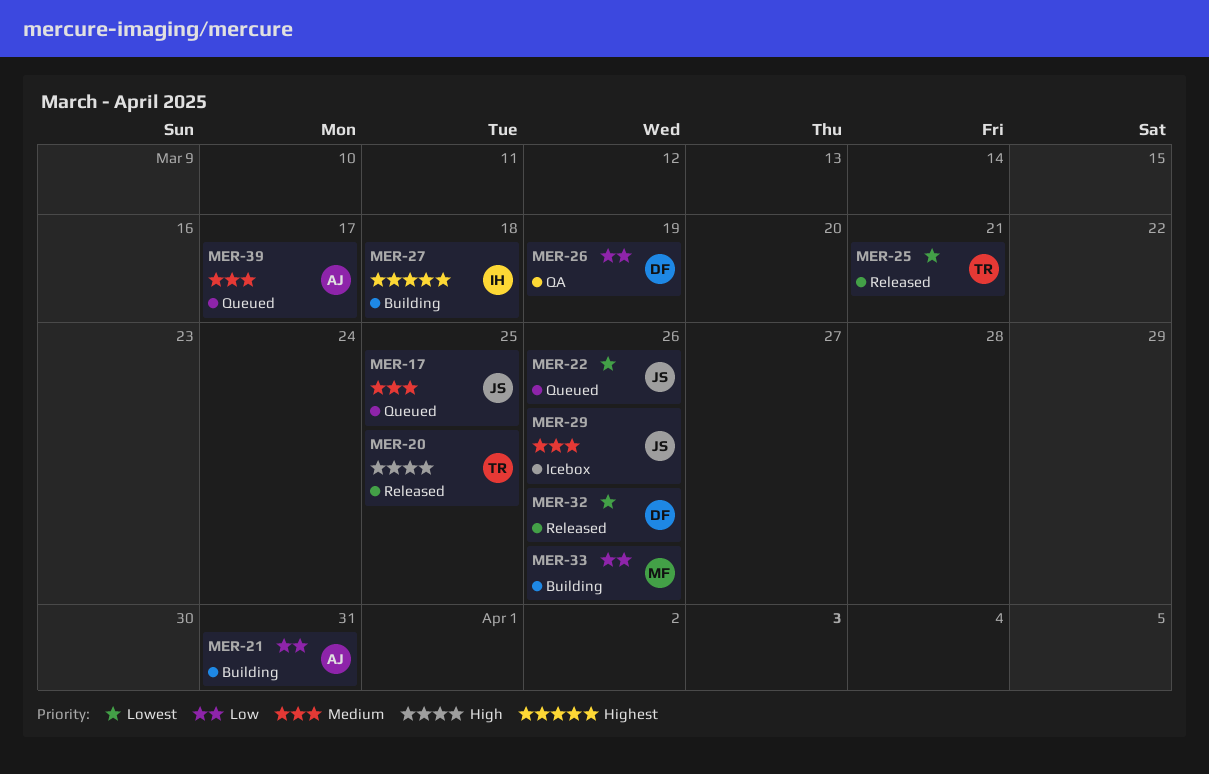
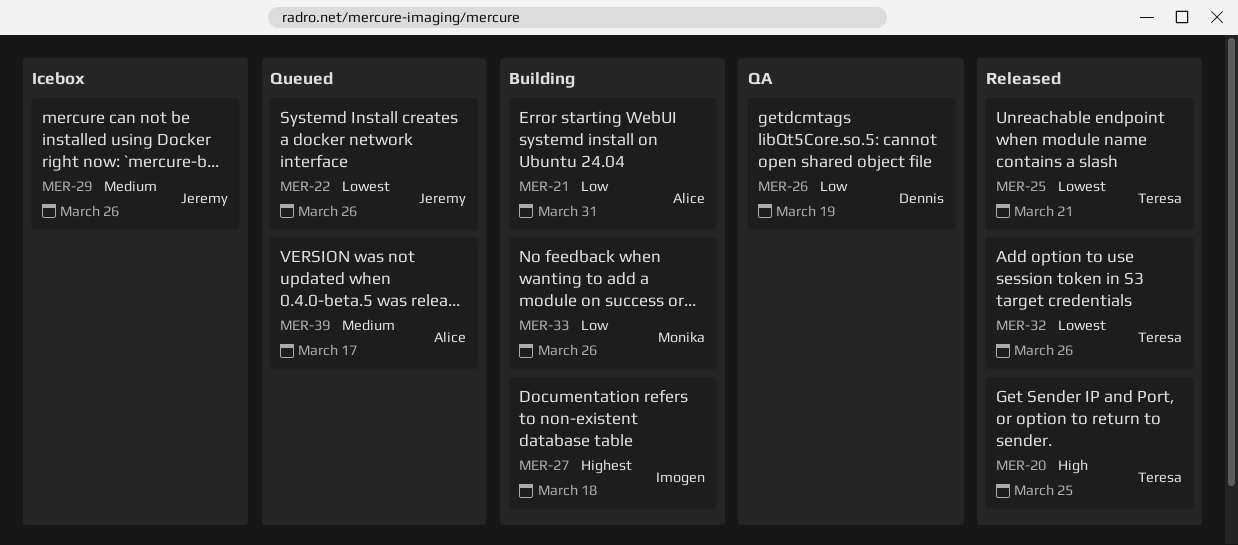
MER-17: present -> none
MER-32, owner: Dennis -> Teresa

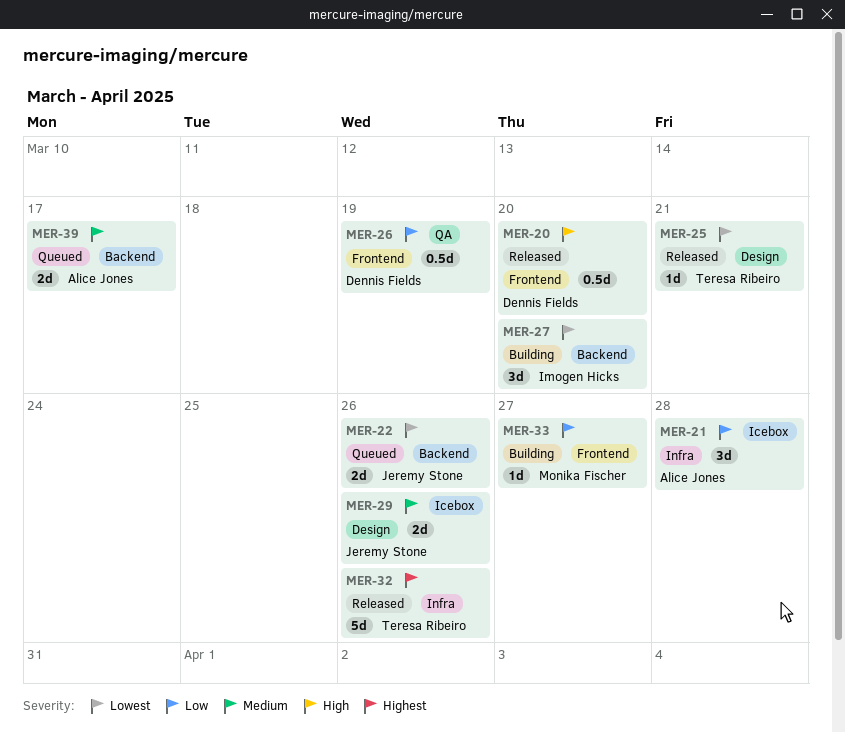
MER-20, owner: Teresa Ribeiro -> Dennis Fields
MER-20, due: Mar 25 -> Mar 20
MER-21, status: Building -> Icebox
MER-21, due: Mar 31 -> Mar 28
MER-27, priority: Highest -> Lowest
MER-27, due: Mar 18 -> Mar 20
MER-32, priority: Lowest -> Highest
MER-33, due: Mar 26 -> Mar 27

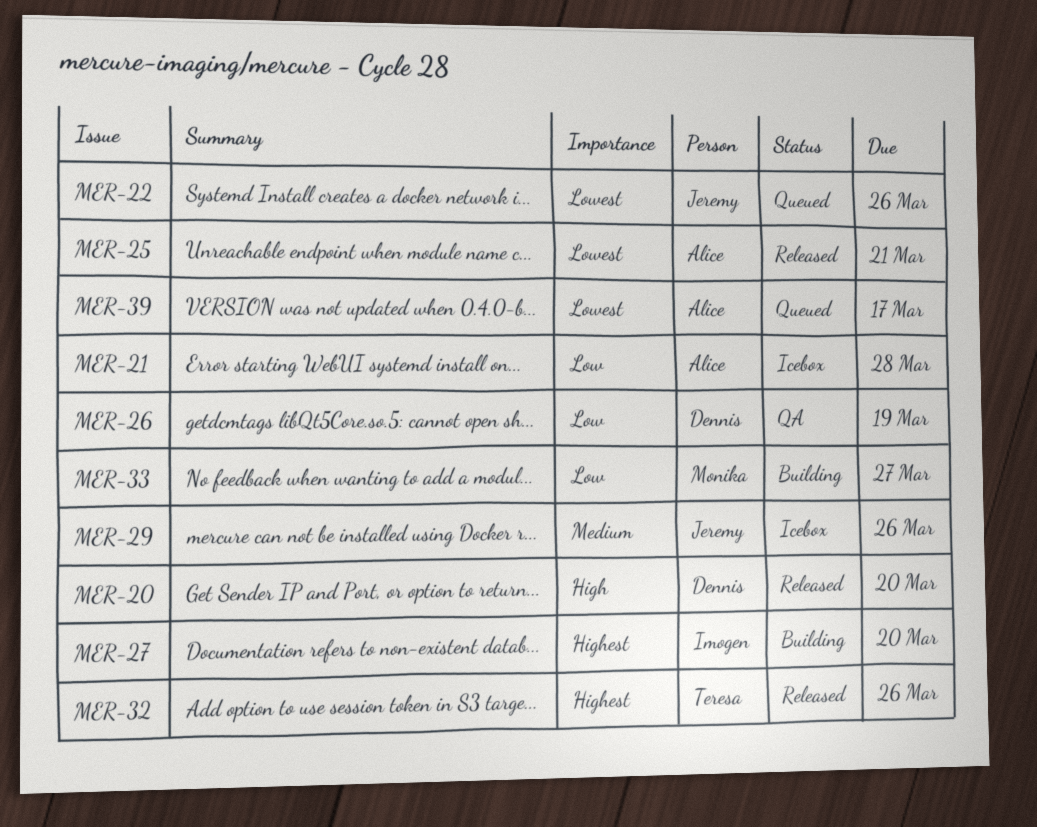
MER-25, owner: Teresa Ribeiro -> Alice Jones
MER-27, priority: Lowest -> Highest
MER-39, priority: Medium -> Lowest

